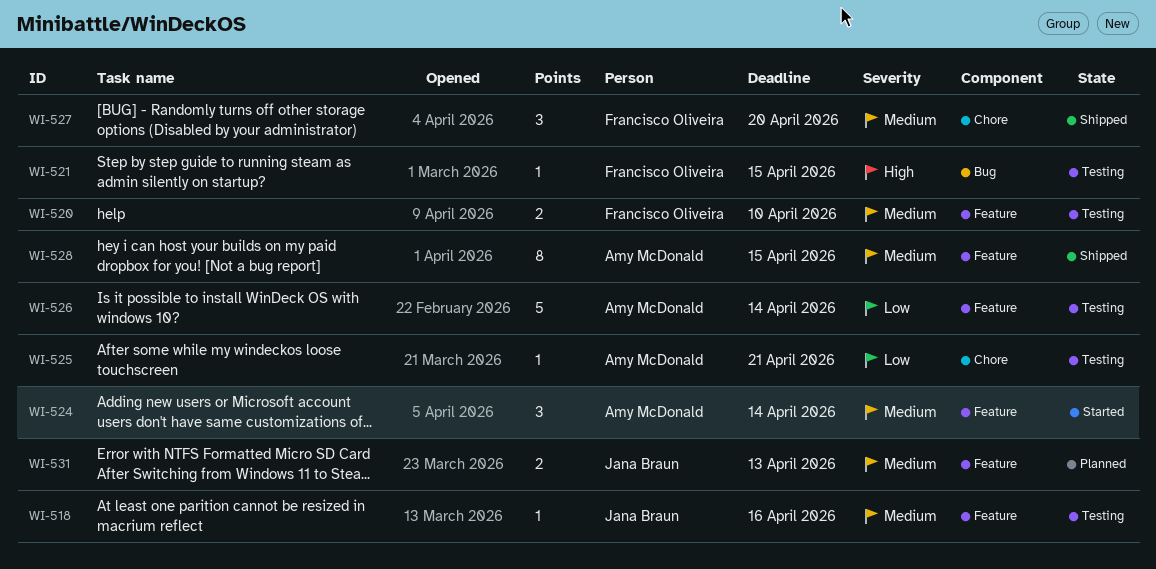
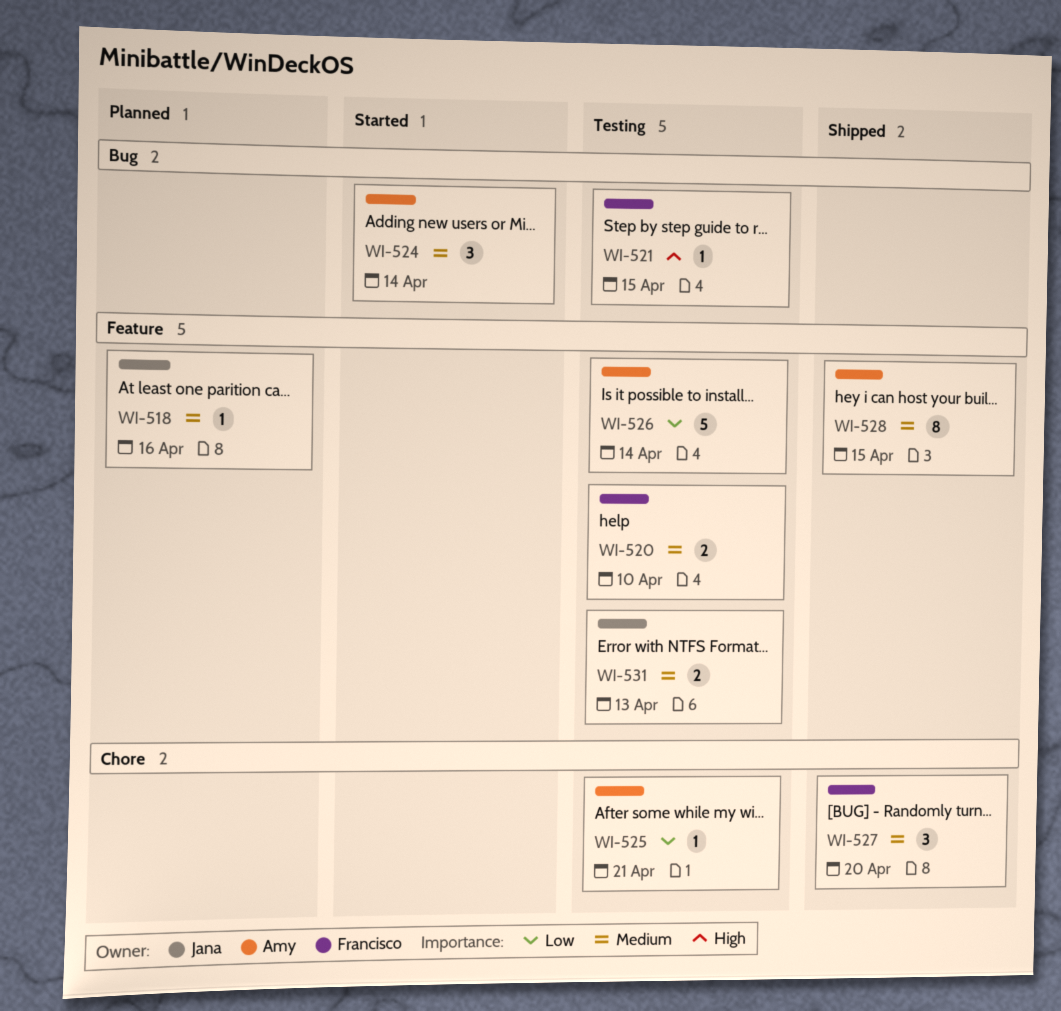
WI-518, status: Testing -> Planned
WI-524, label: Feature -> Bug
WI-531, status: Planned -> Testing

